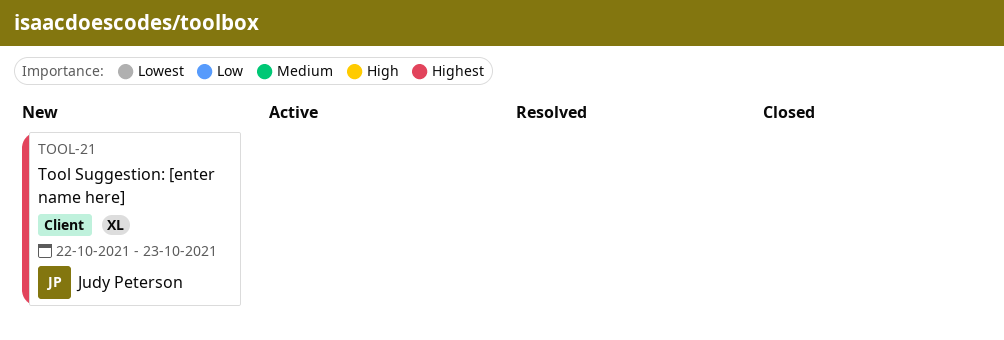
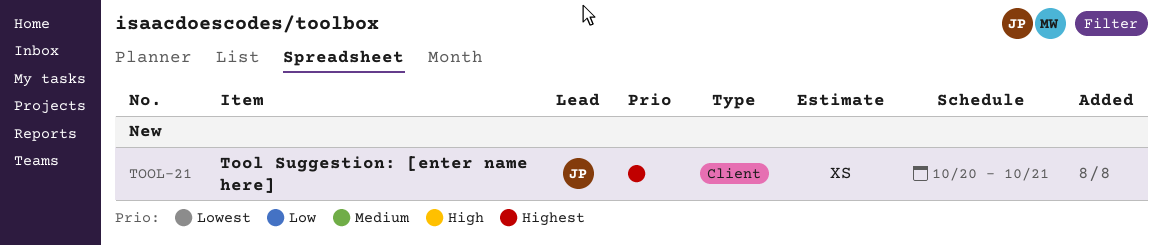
TOOL-21, estimate: XL -> XS
TOOL-21, start: Oct 22 -> Oct 20
TOOL-21, due: Oct 23 -> Oct 21

